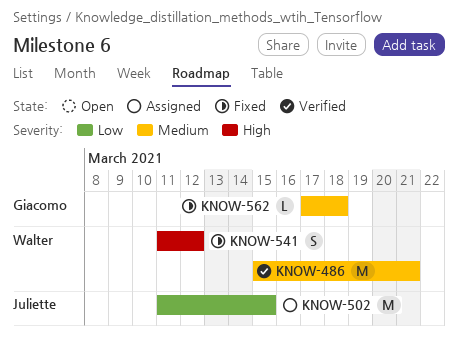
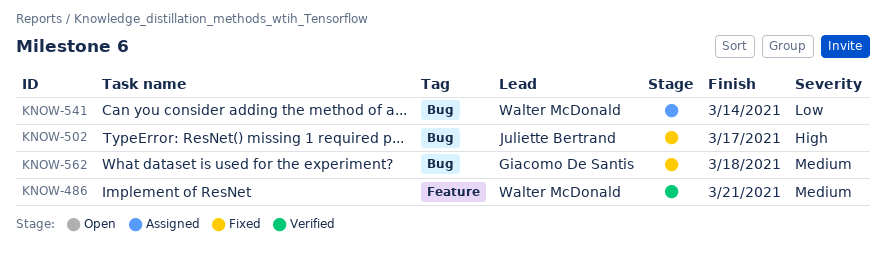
KNOW-502, status: Assigned -> Fixed
KNOW-502, priority: Low -> High
KNOW-502, due: Mar 15 -> Mar 17
KNOW-541, status: Fixed -> Assigned
KNOW-541, priority: High -> Low
KNOW-541, due: Mar 12 -> Mar 14

